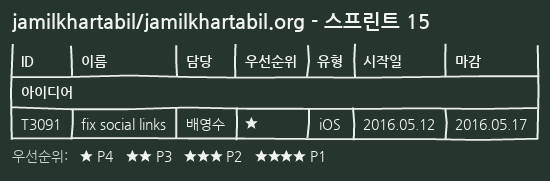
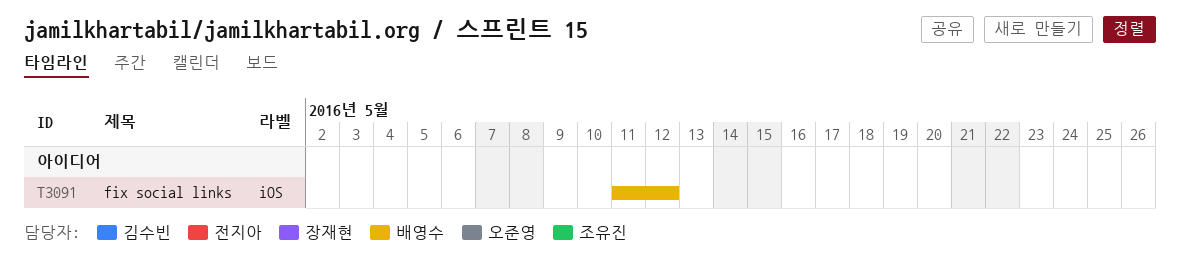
T3091, start: May 12 -> May 11
T3091, due: May 17 -> May 12

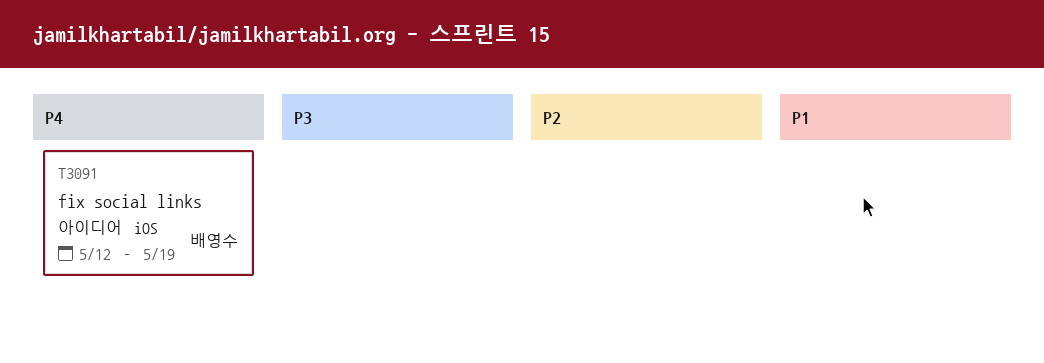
T3091, start: May 11 -> May 12
T3091, due: May 12 -> May 19

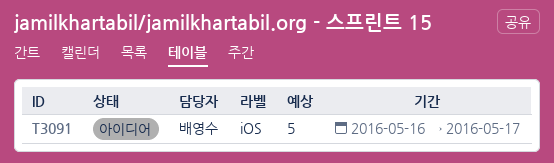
T3091, start: May 12 -> May 16
T3091, due: May 19 -> May 17

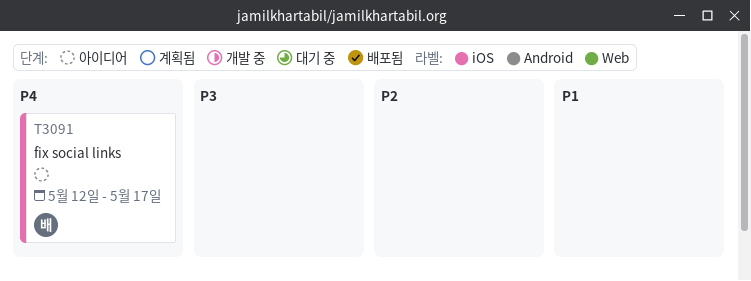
T3091, start: May 16 -> May 12

